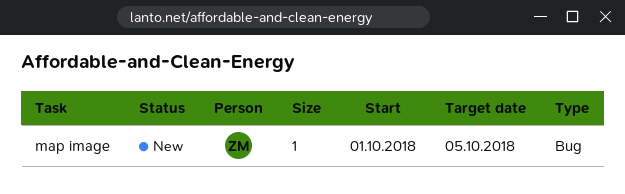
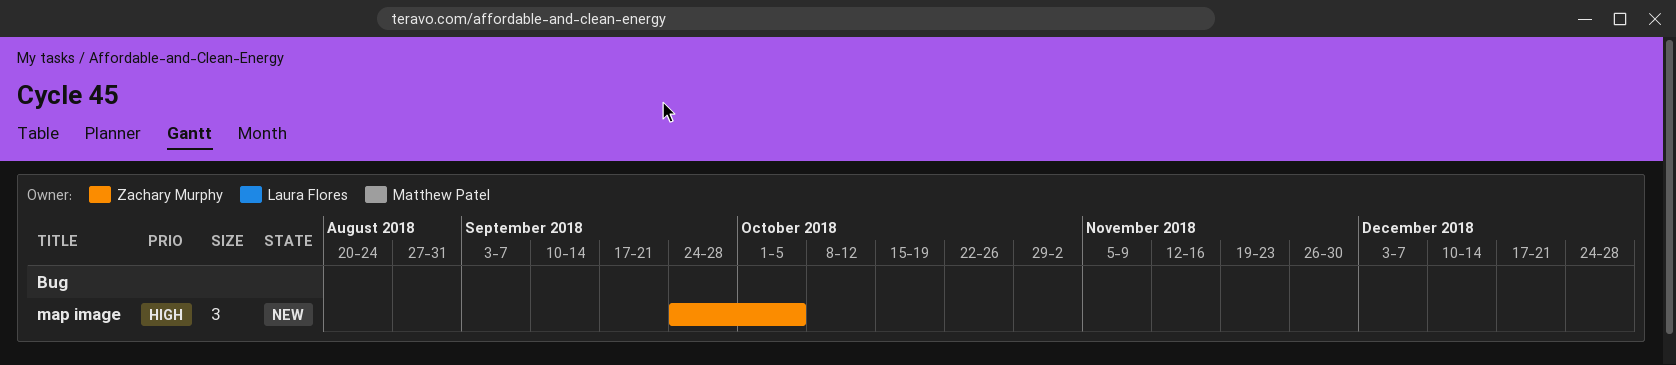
map image, estimate: 1 -> 3
map image, start: Oct 1 -> Sep 24

